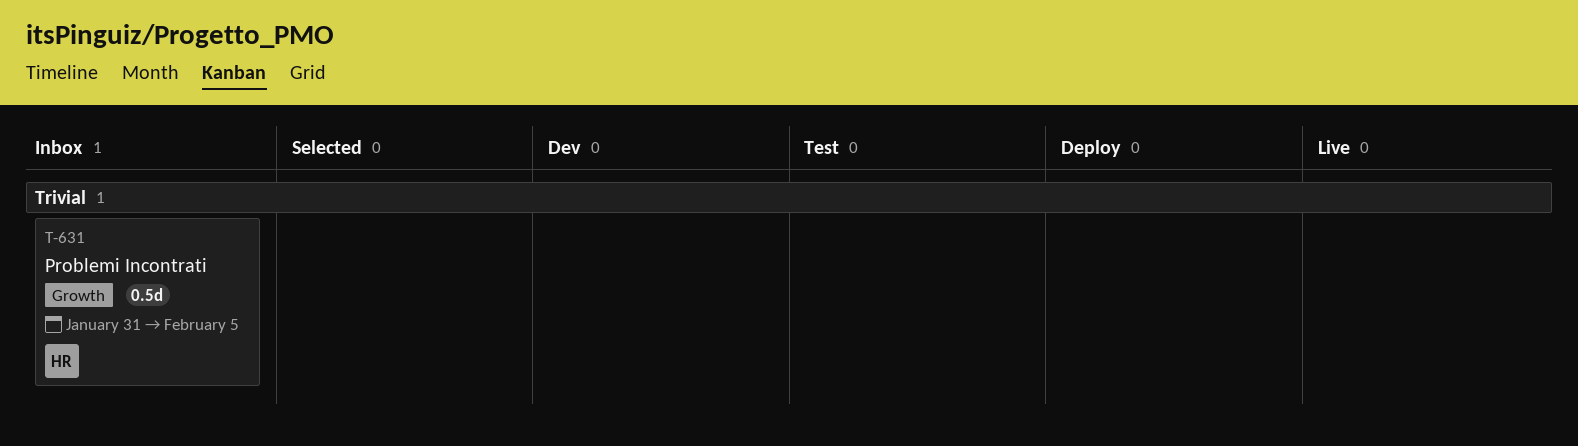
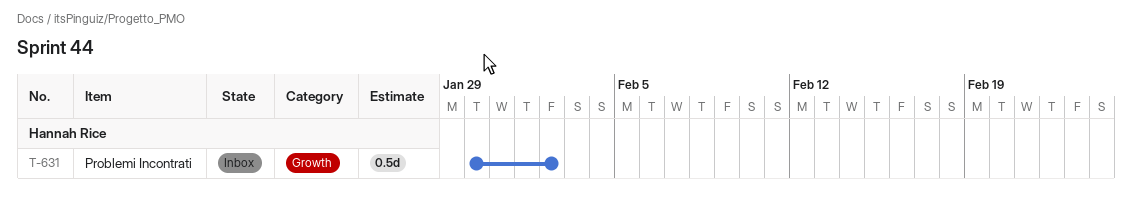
T-631, start: Jan 31 -> Jan 30
T-631, due: Feb 5 -> Feb 2

